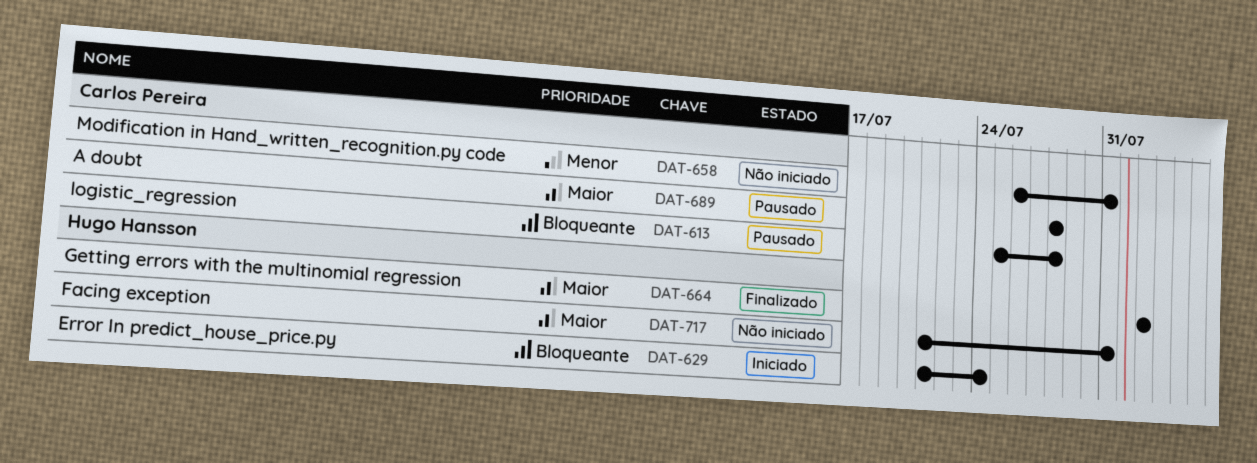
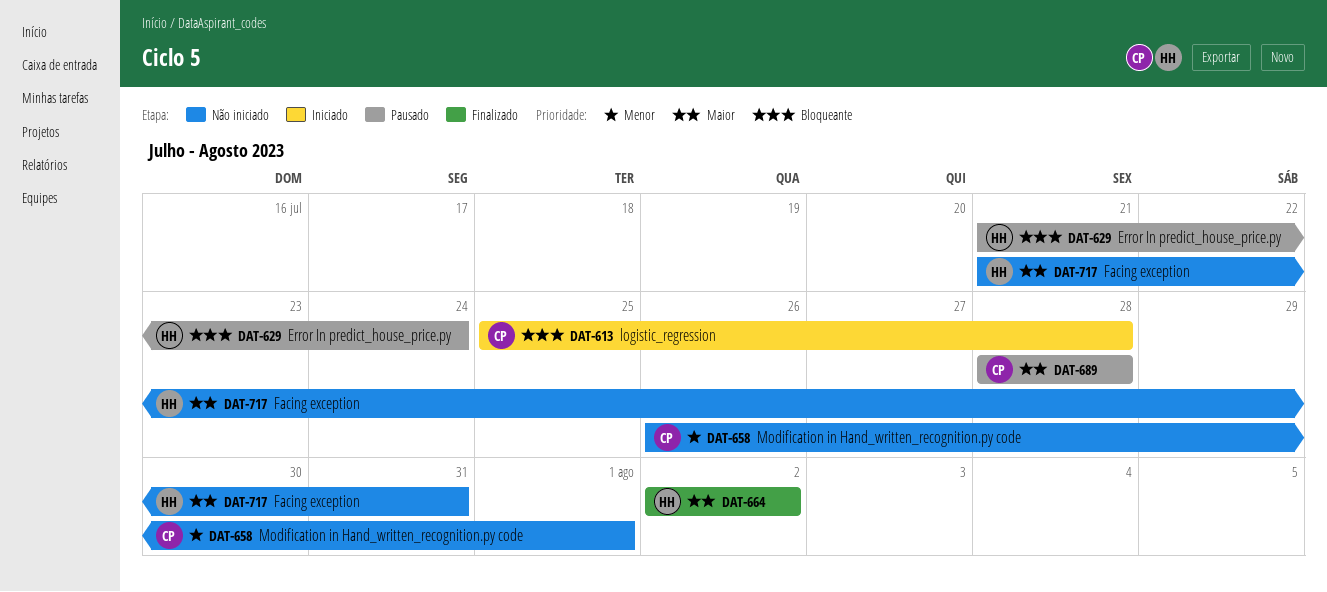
DAT-613, status: Pausado -> Iniciado
DAT-629, status: Iniciado -> Pausado
DAT-658, due: Jul 31 -> Aug 1

